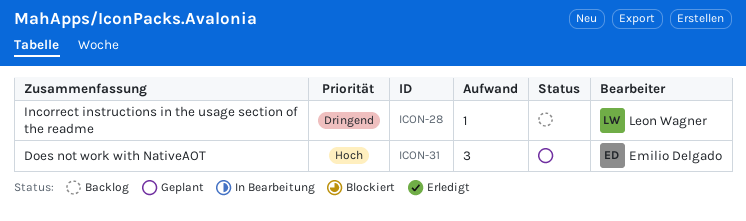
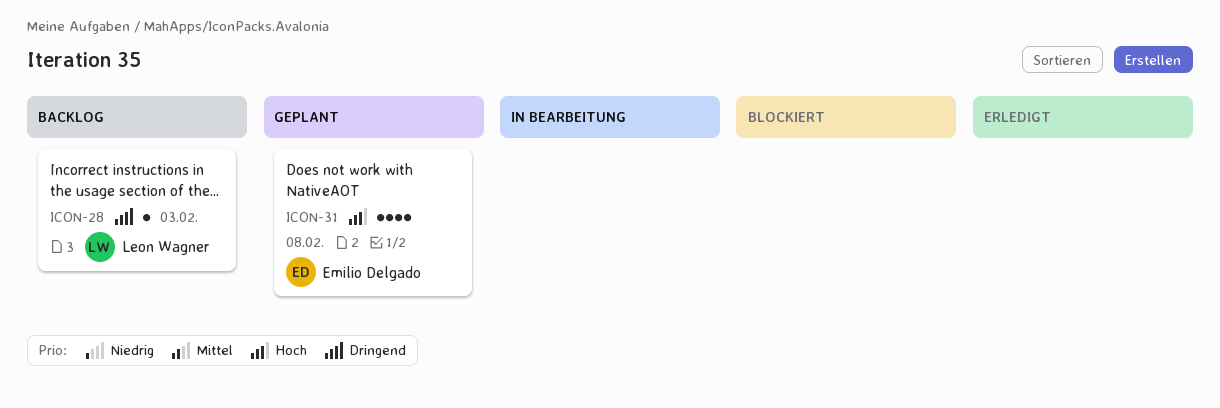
ICON-31, estimate: 3 -> 4

